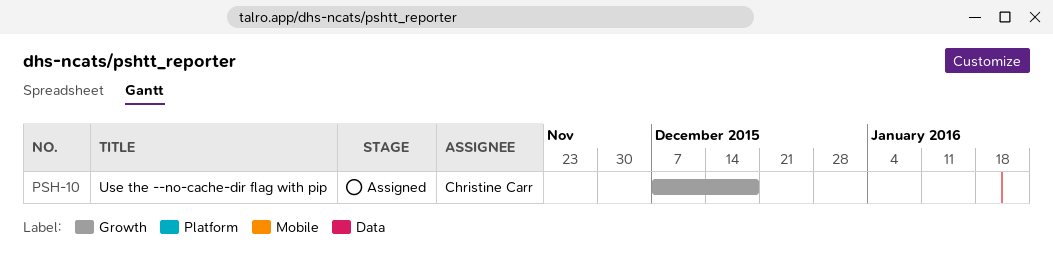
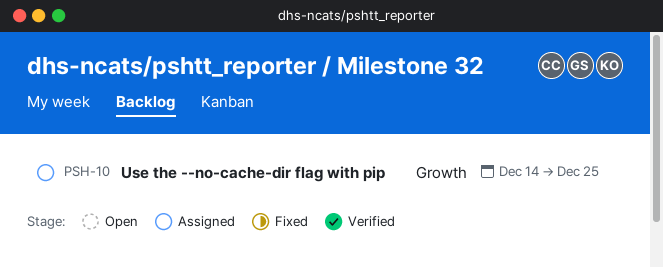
PSH-10, start: Dec 7 -> Dec 14
PSH-10, due: Dec 18 -> Dec 25

